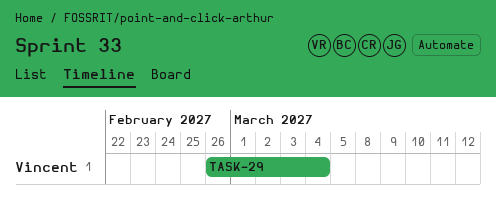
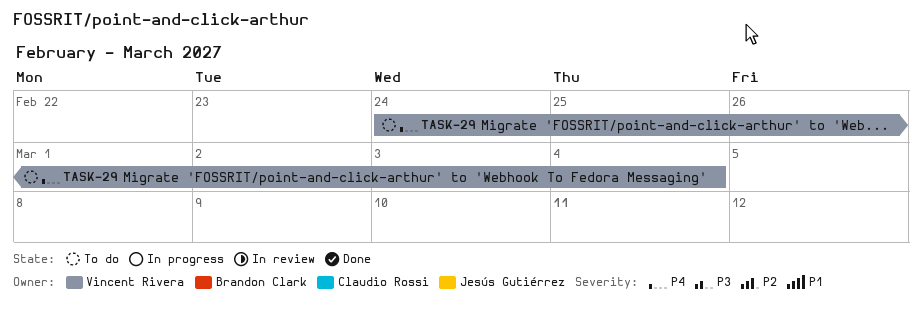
TASK-29, start: Feb 26 -> Feb 24

